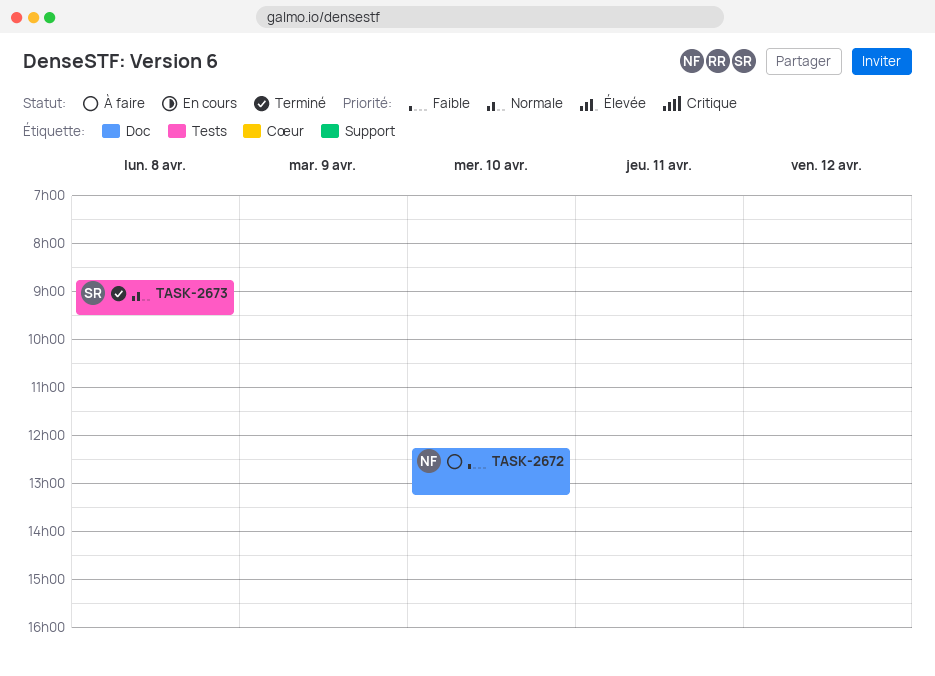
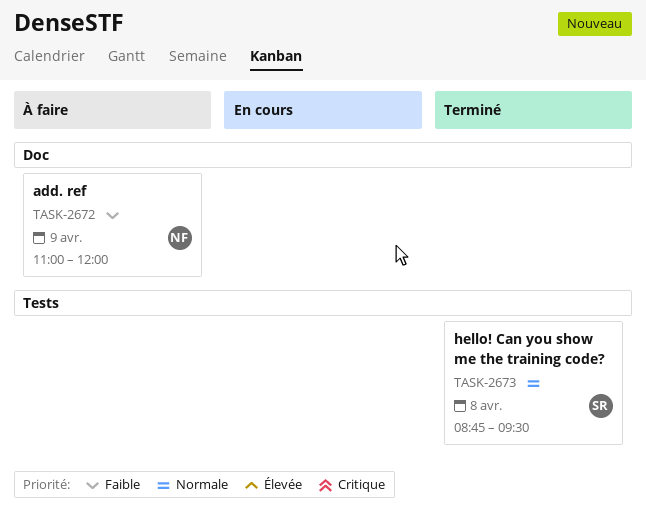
TASK-2672, day: Apr 10 -> Apr 9
TASK-2672, begins: 12:15 -> 11:00
TASK-2672, ends: 13:15 -> 12:00

